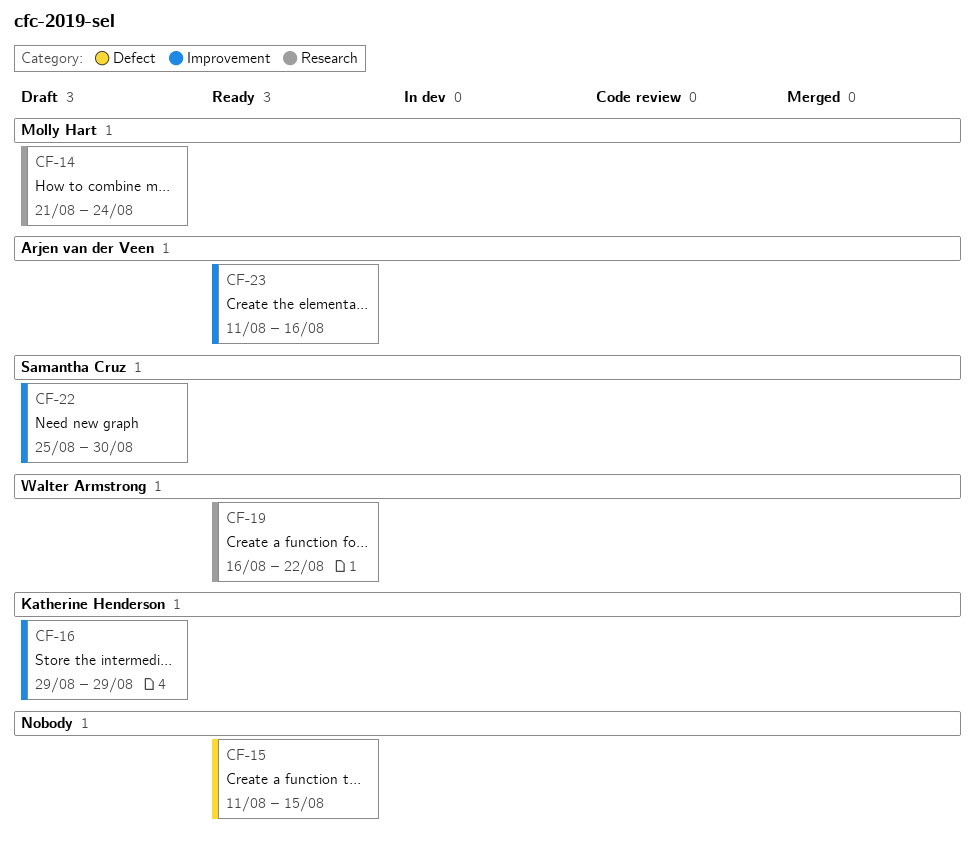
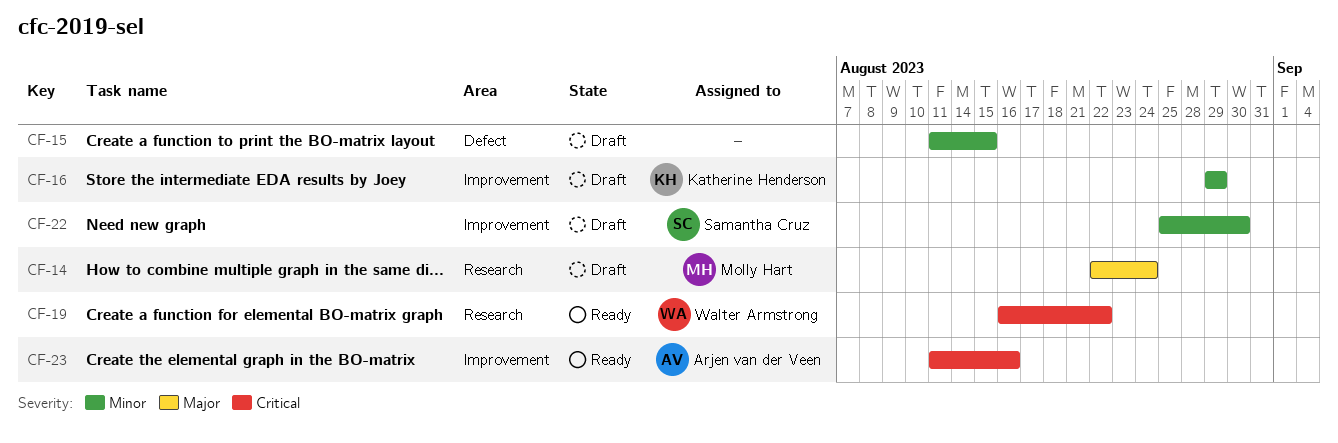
CF-14, start: Aug 21 -> Aug 22
CF-15, status: Ready -> Draft

